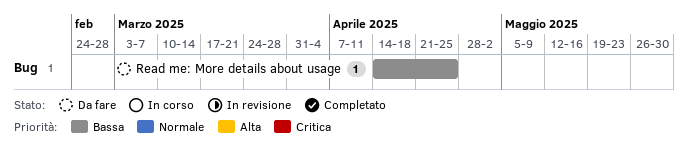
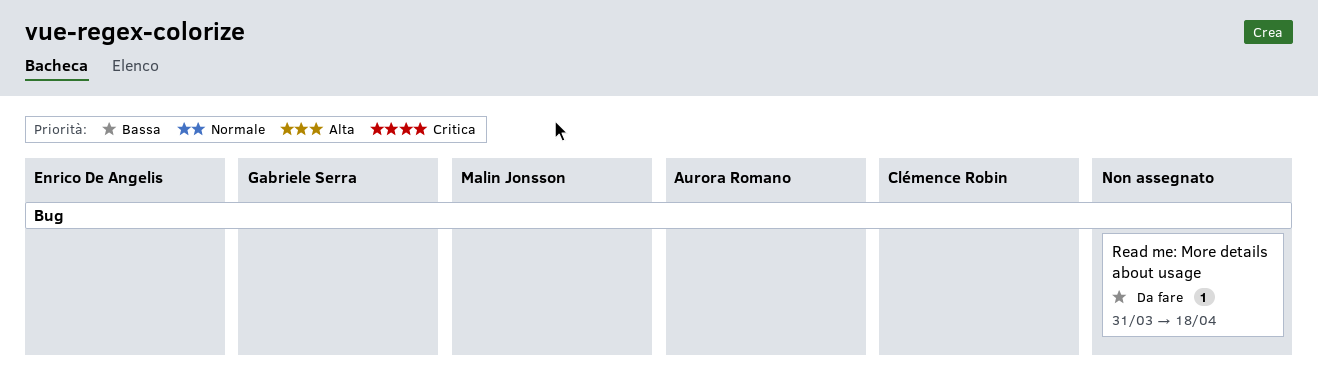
Read me: More details about usage, start: Apr 14 -> Mar 31
Read me: More details about usage, due: Apr 25 -> Apr 18

